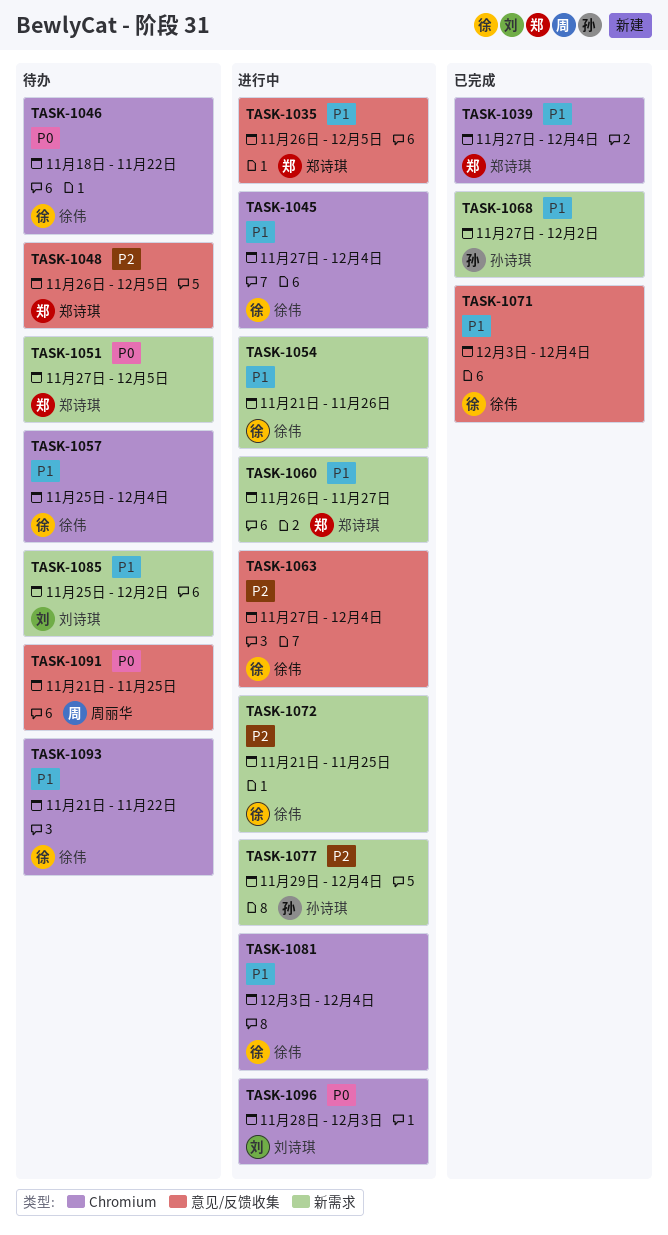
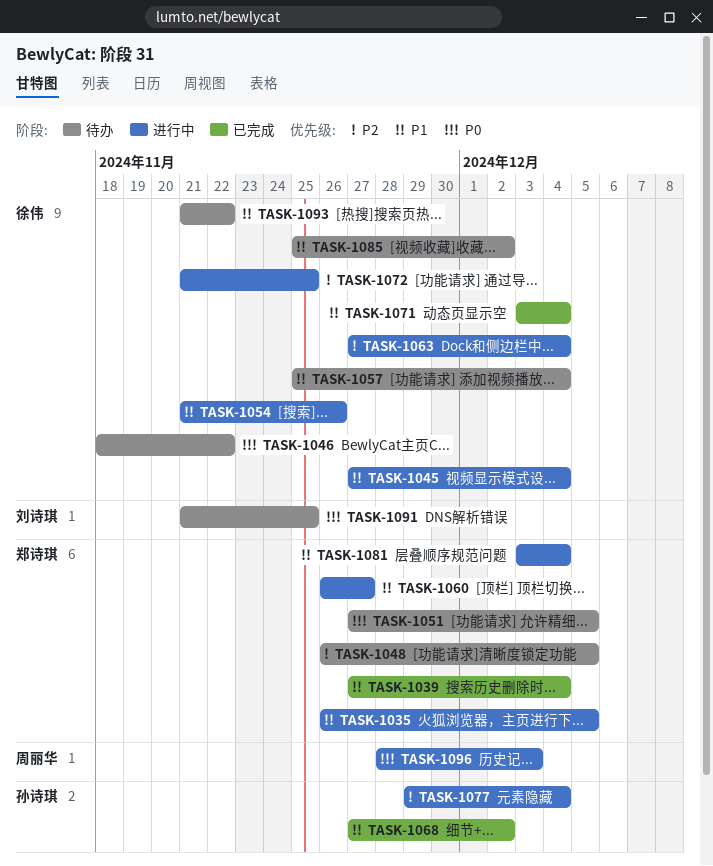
TASK-1081, owner: 徐伟 -> 郑诗琪
TASK-1085, owner: 刘诗琪 -> 徐伟
TASK-1091, owner: 周丽华 -> 刘诗琪
TASK-1096, owner: 刘诗琪 -> 周丽华

